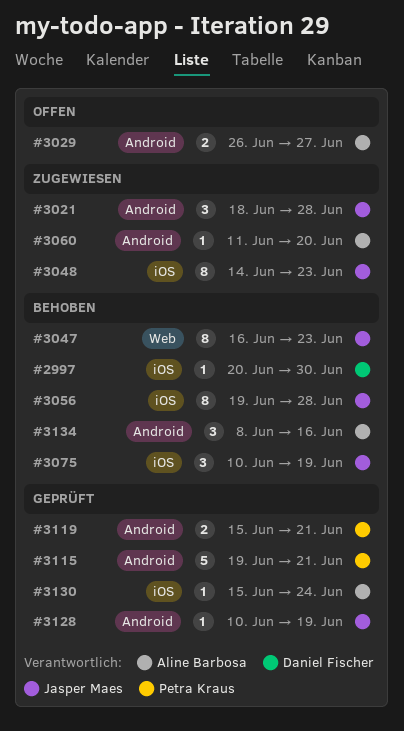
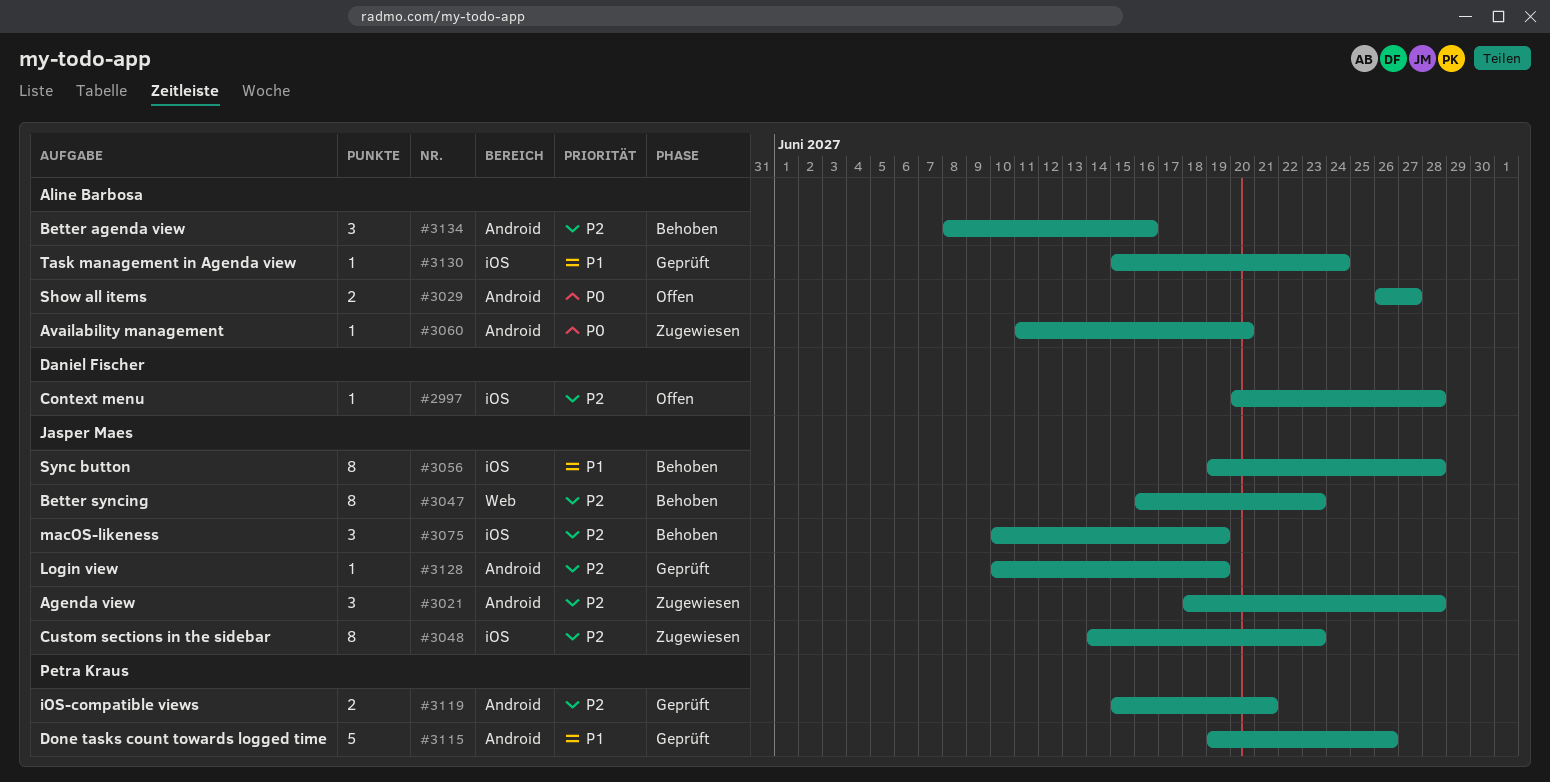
#2997, status: Behoben -> Offen
#2997, due: Jun 30 -> Jun 28
#3115, due: Jun 21 -> Jun 26

